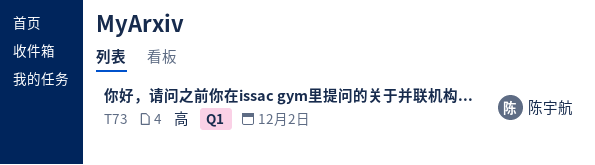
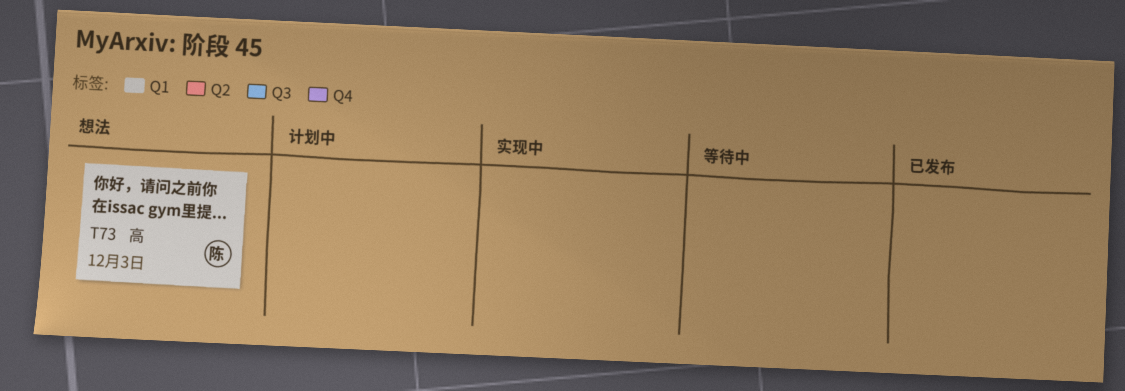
T73, due: Dec 2 -> Dec 3

